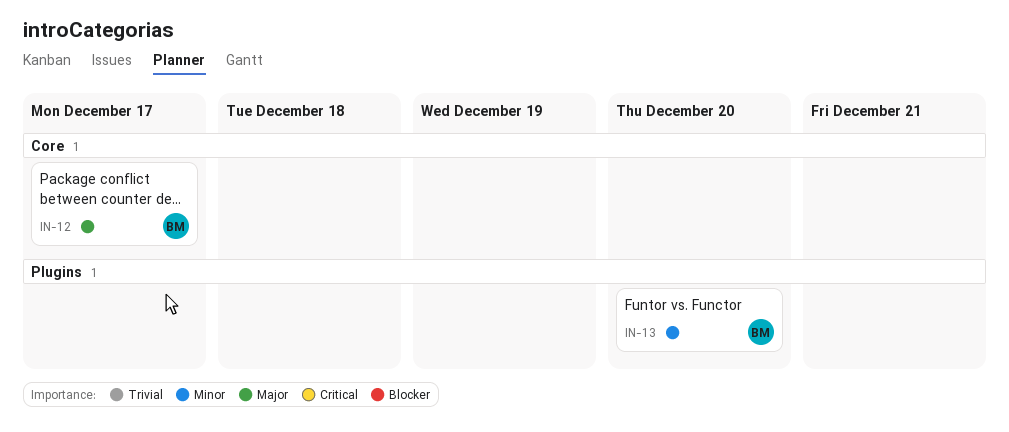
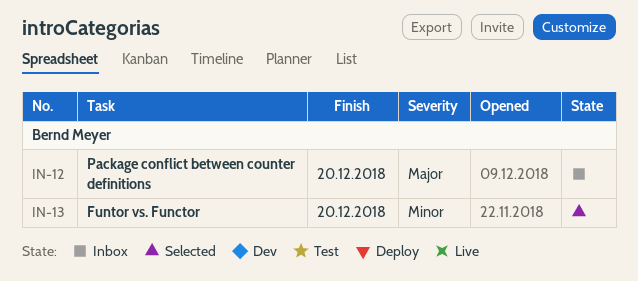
IN-12, due: Dec 17 -> Dec 20

